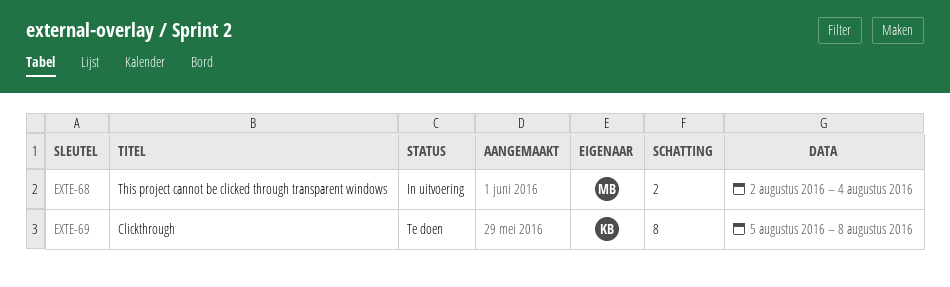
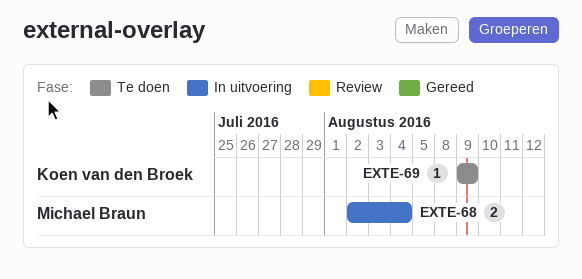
EXTE-69, estimate: 8 -> 1
EXTE-69, start: Aug 5 -> Aug 9
EXTE-69, due: Aug 8 -> Aug 9

